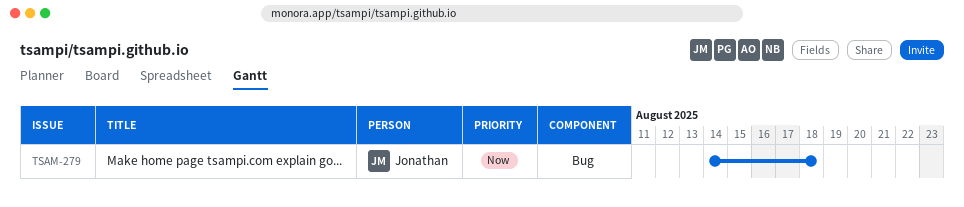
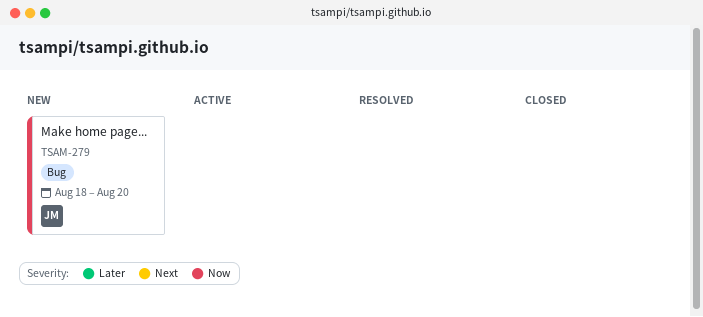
TSAM-279, start: Aug 14 -> Aug 18
TSAM-279, due: Aug 18 -> Aug 20

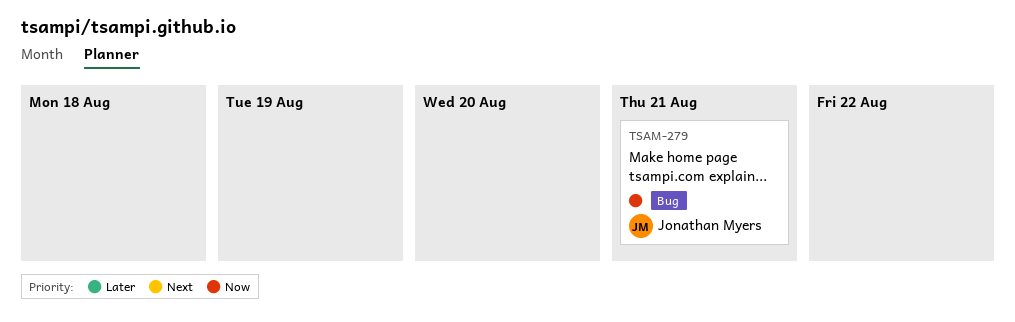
TSAM-279, due: Aug 20 -> Aug 21

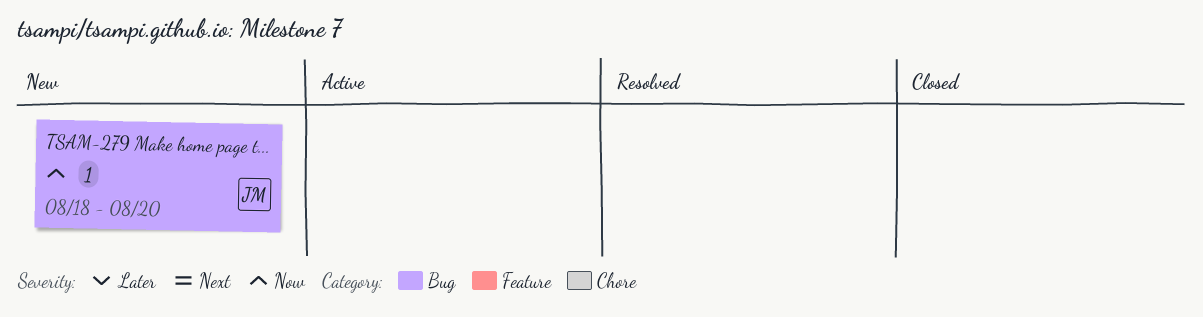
TSAM-279, due: Aug 21 -> Aug 20

